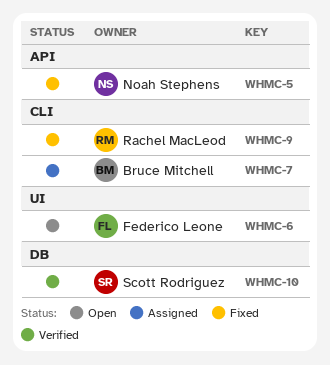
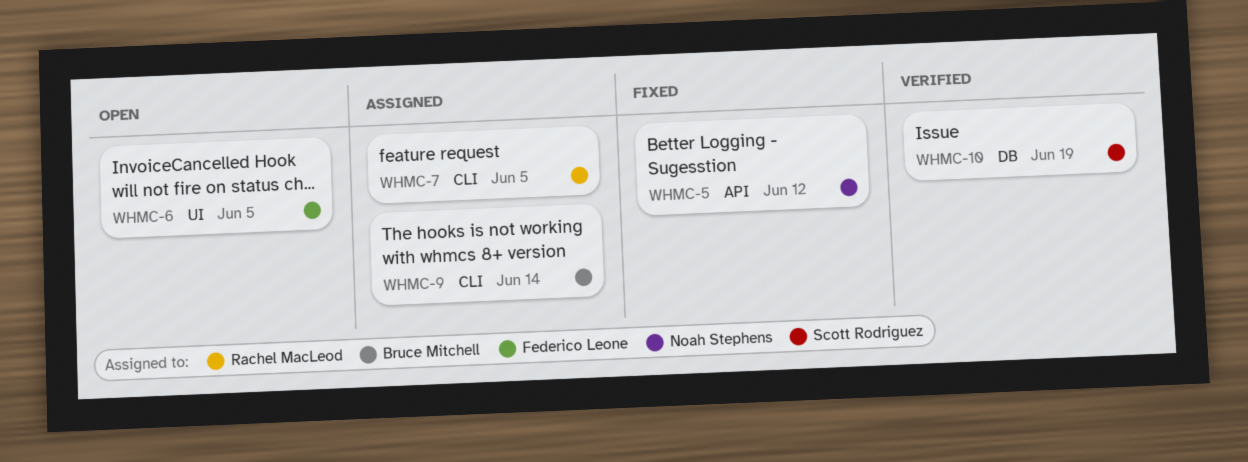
WHMC-7, owner: Bruce Mitchell -> Rachel MacLeod
WHMC-9, status: Fixed -> Assigned
WHMC-9, owner: Rachel MacLeod -> Bruce Mitchell

